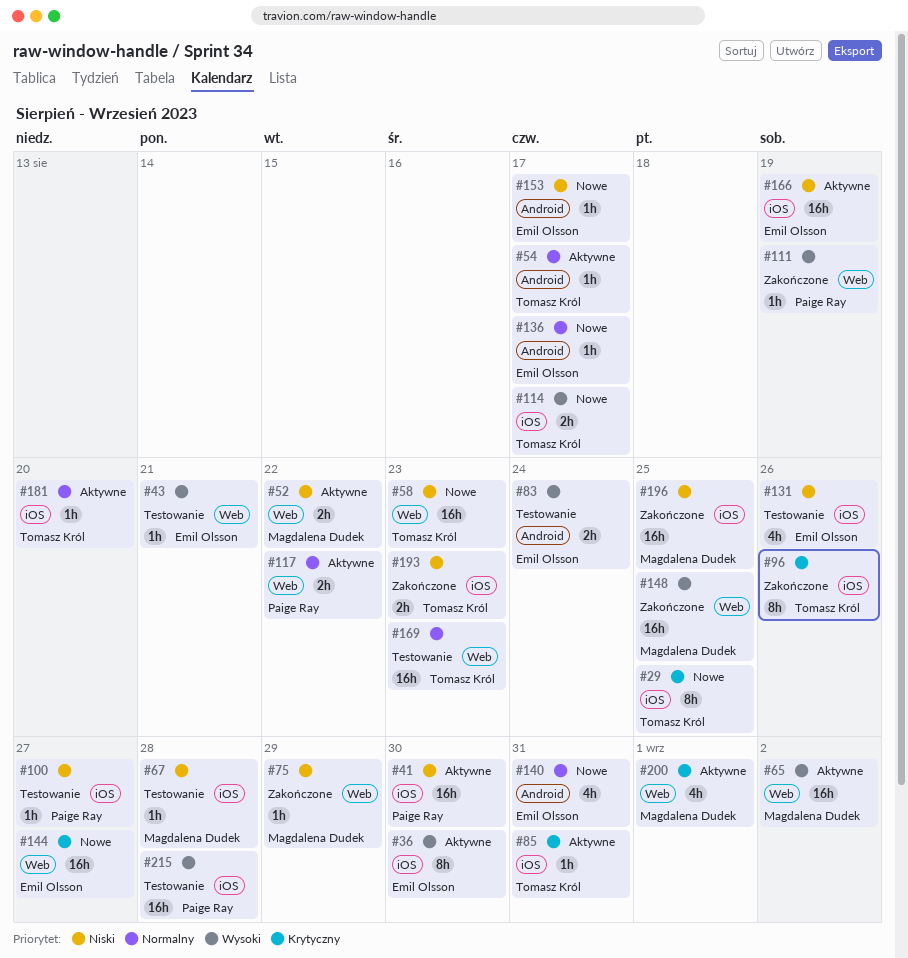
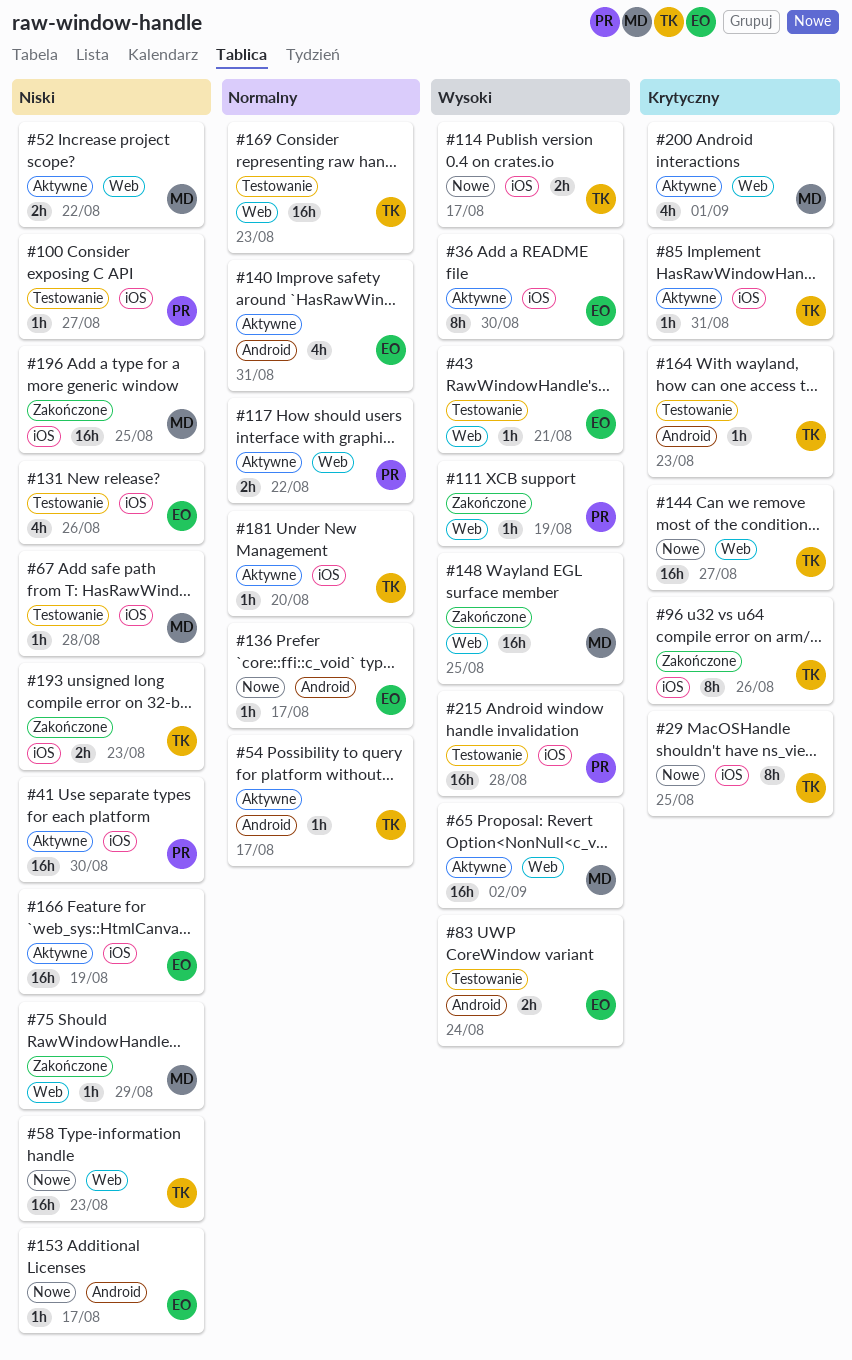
#140, status: Nowe -> Aktywne
#144, owner: Emil Olsson -> Tomasz Król
#164: none -> present

